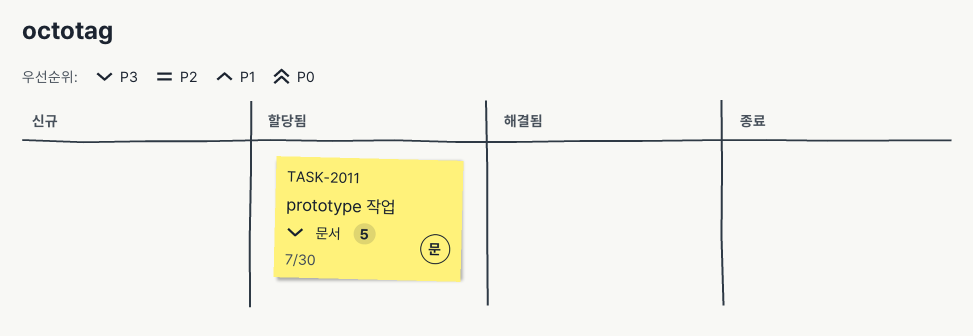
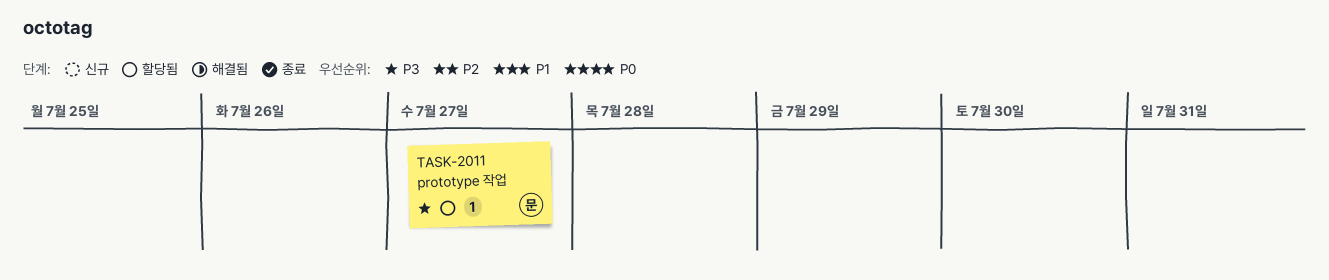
TASK-2011, estimate: 5 -> 1
TASK-2011, due: Jul 30 -> Jul 27

